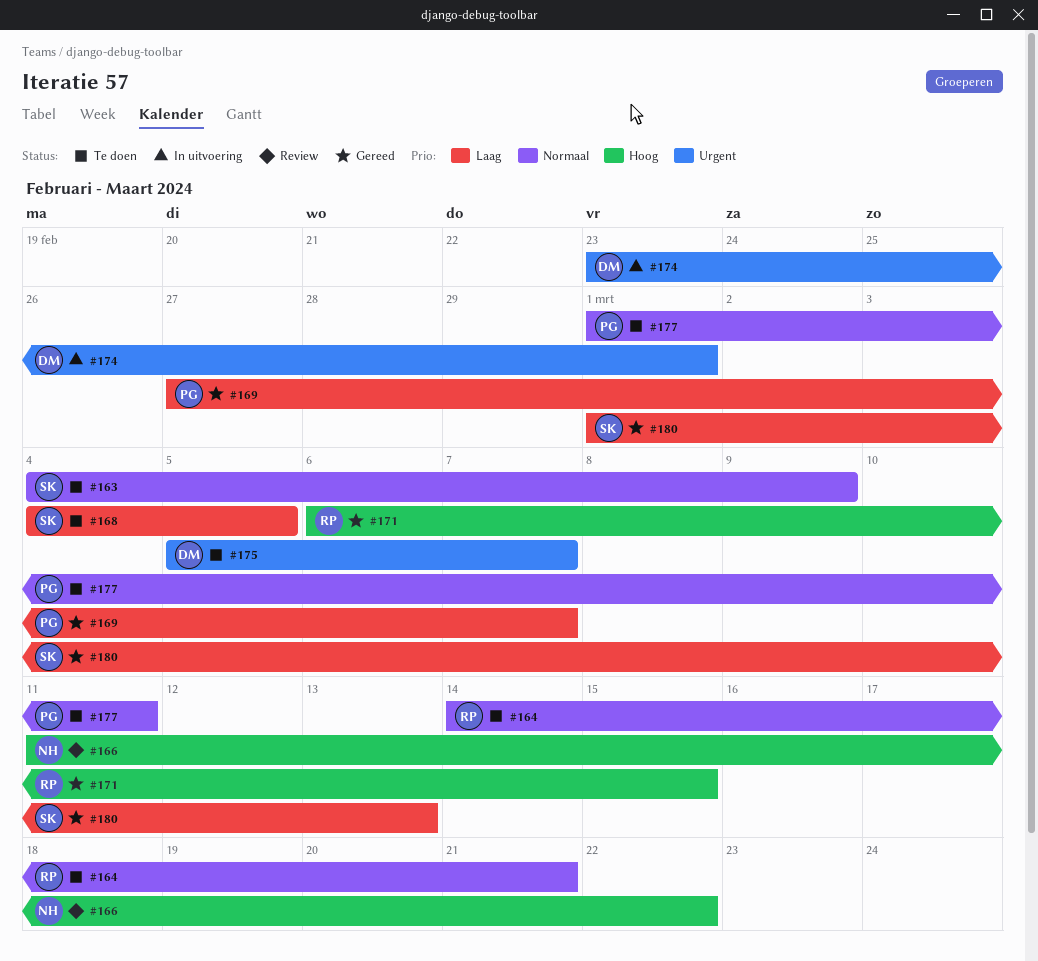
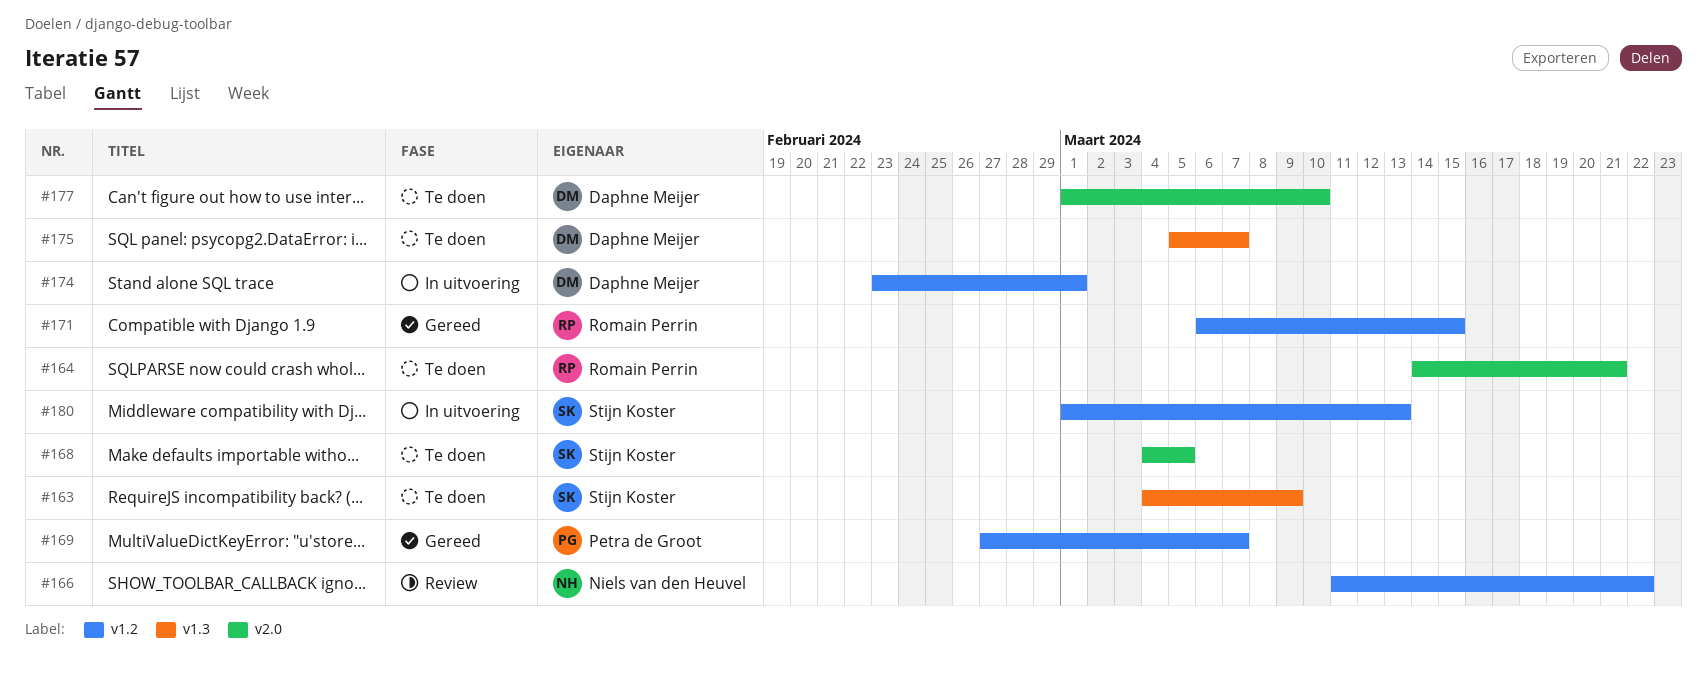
#177, owner: Petra de Groot -> Daphne Meijer
#177, due: Mar 11 -> Mar 10
#180, status: Gereed -> In uitvoering

